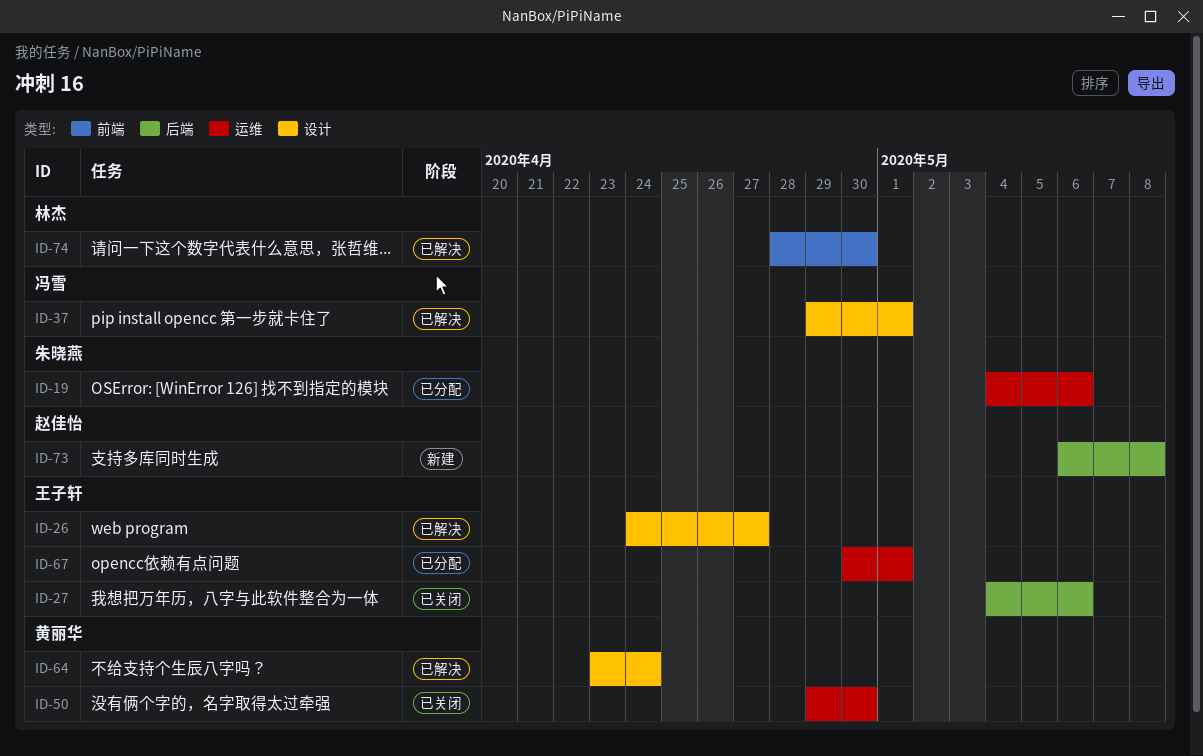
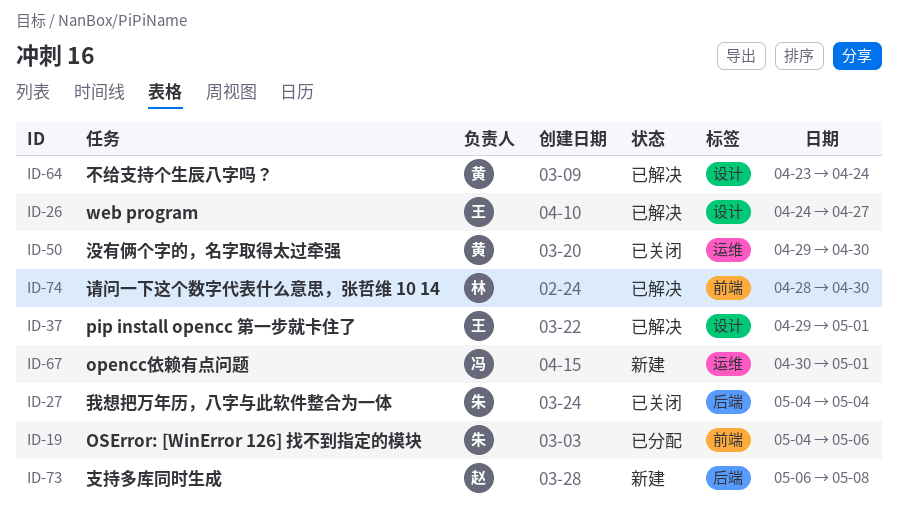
ID-19, label: 运维 -> 前端
ID-27, owner: 王子轩 -> 朱晓燕
ID-27, due: May 6 -> May 4
ID-37, owner: 冯雪 -> 王子轩
ID-67, status: 已分配 -> 新建
ID-67, owner: 王子轩 -> 冯雪

